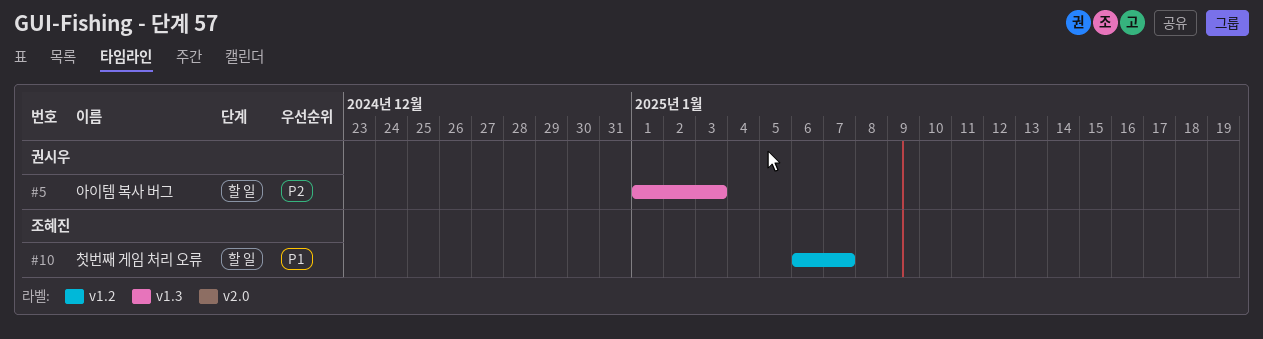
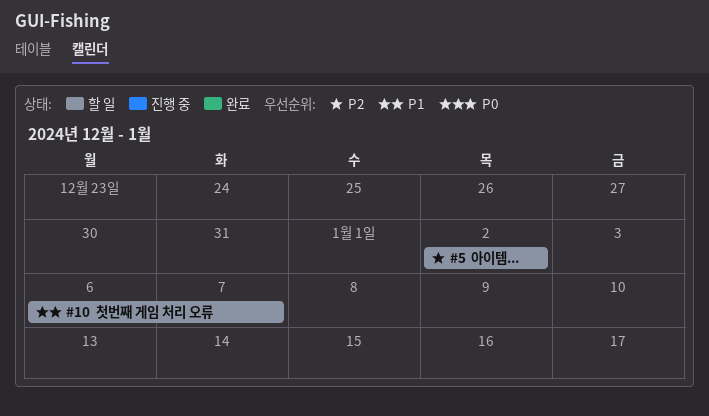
#5, start: Jan 1 -> Jan 2
#5, due: Jan 3 -> Jan 2

